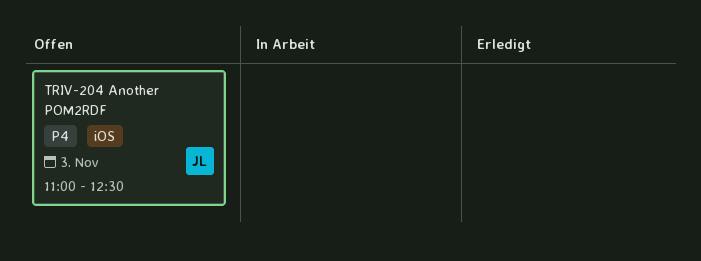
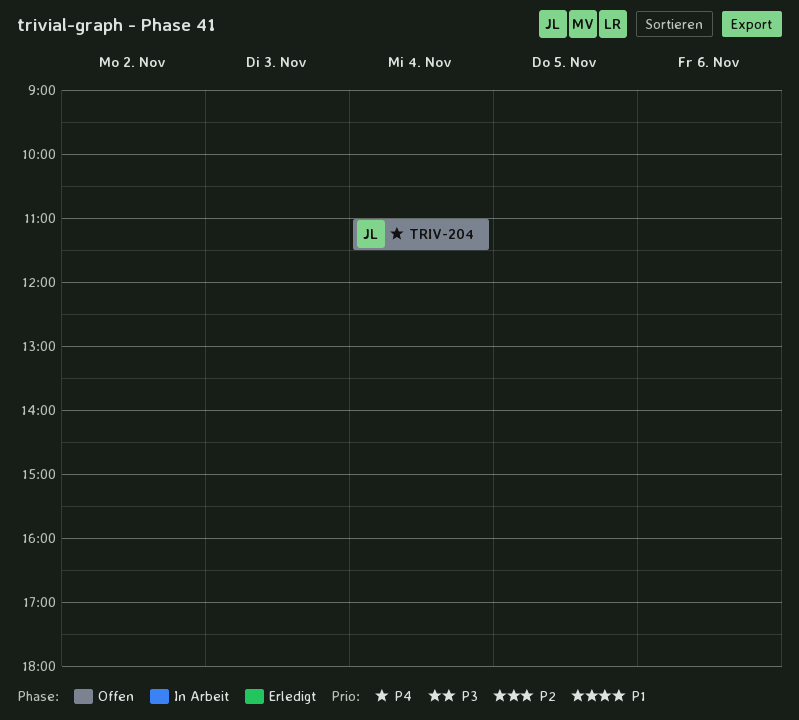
TRIV-204, day: Nov 3 -> Nov 4
TRIV-204, ends: 12:30 -> 11:30

